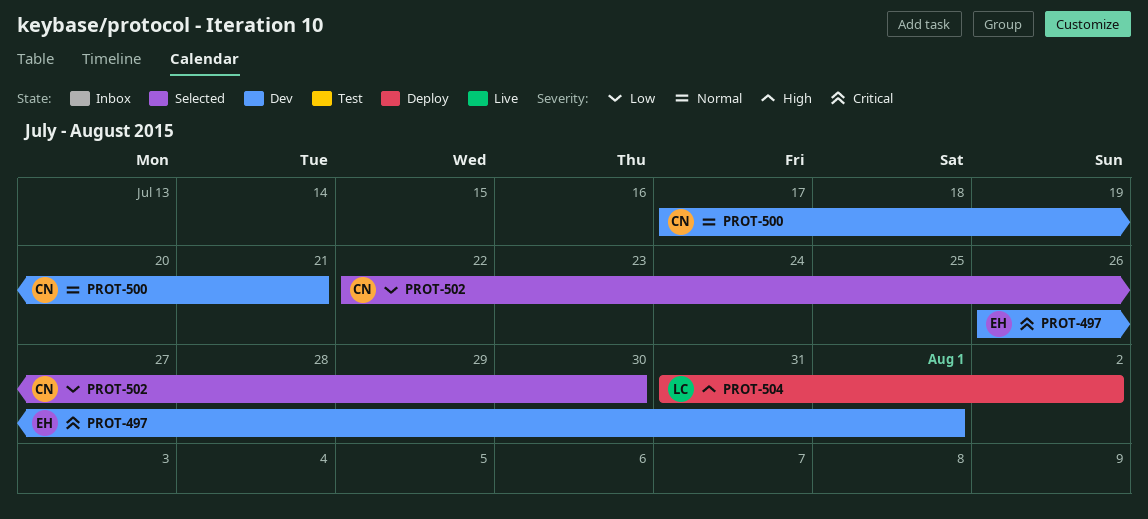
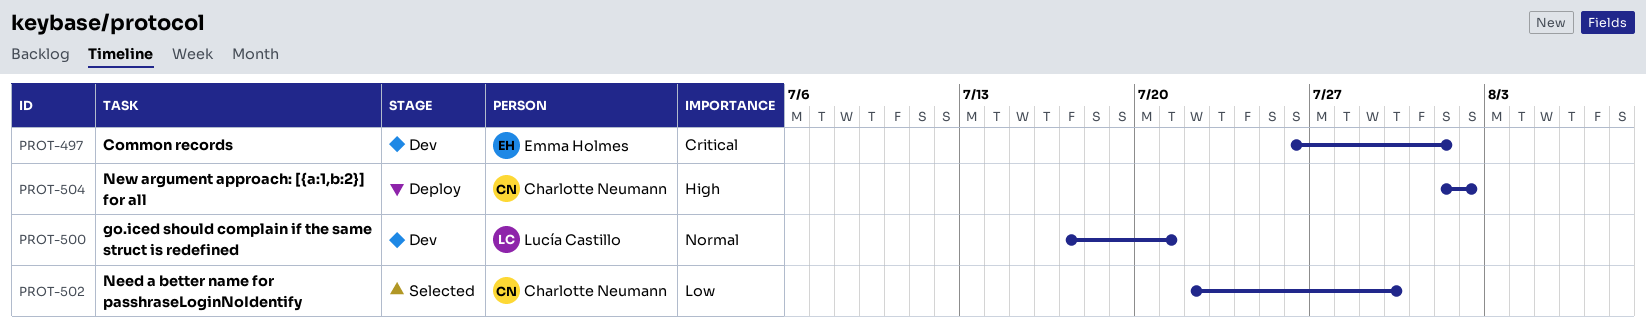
PROT-500, owner: Charlotte Neumann -> Lucía Castillo
PROT-504, owner: Lucía Castillo -> Charlotte Neumann
PROT-504, start: Jul 31 -> Aug 1

